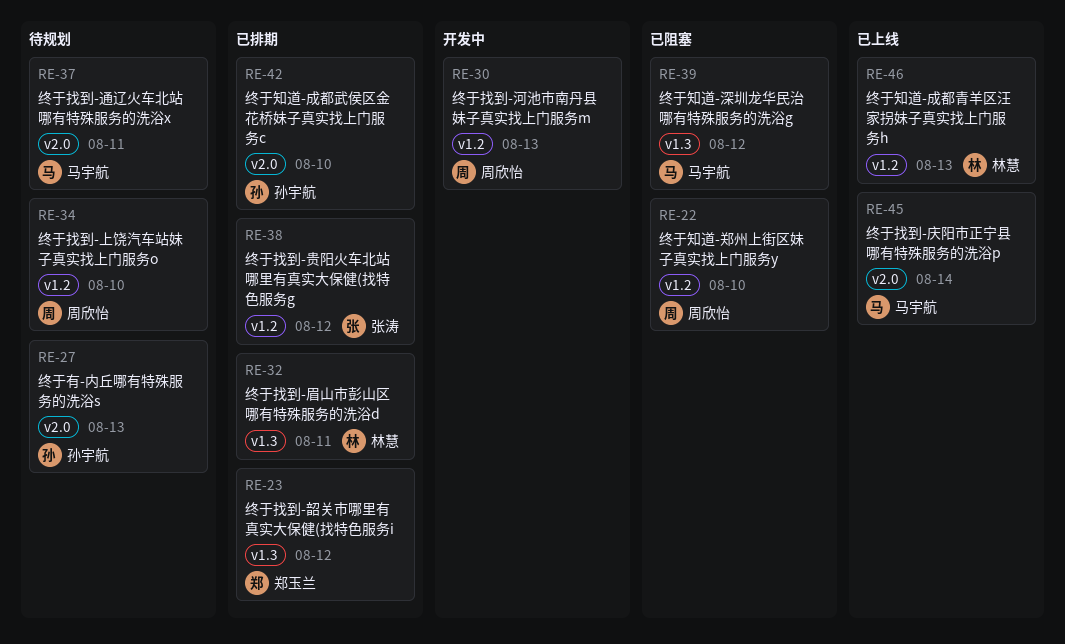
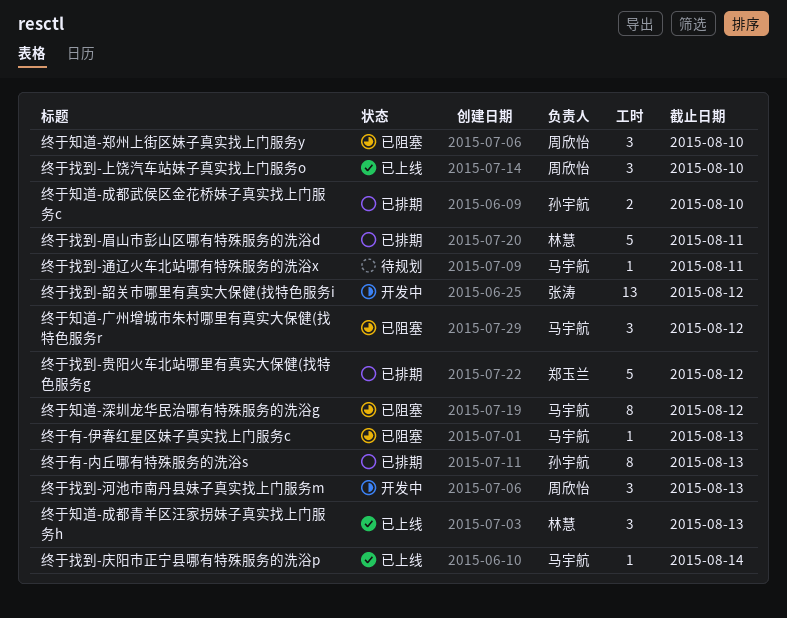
终于找到-上饶汽车站妹子真实找上门服务o, status: 待规划 -> 已上线
终于找到-贵阳火车北站哪里有真实大保健(找特色服务g, owner: 张涛 -> 郑玉兰
终于找到-韶关市哪里有真实大保健(找特色服务i, status: 已排期 -> 开发中
终于找到-韶关市哪里有真实大保健(找特色服务i, owner: 郑玉兰 -> 张涛
终于有-伊春红星区妹子真实找上门服务c: none -> present
终于有-内丘哪有特殊服务的洗浴s, status: 待规划 -> 已排期
终于知道-广州增城市朱村哪里有真实大保健(找特色服务r: none -> present

